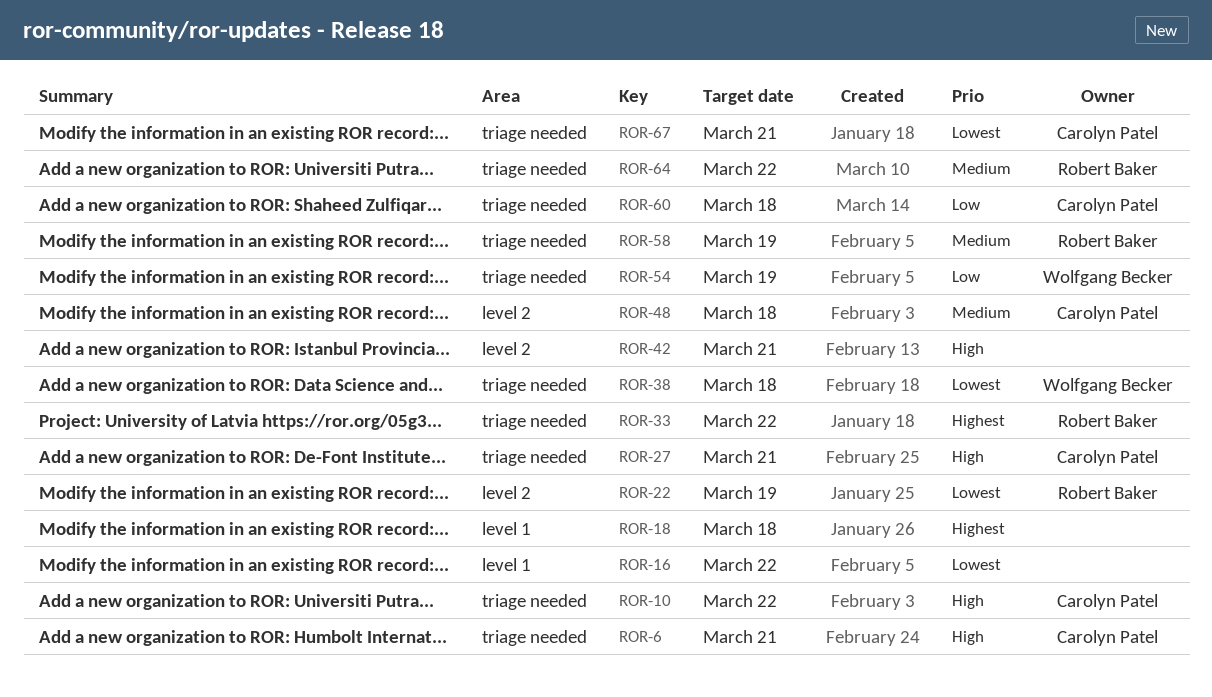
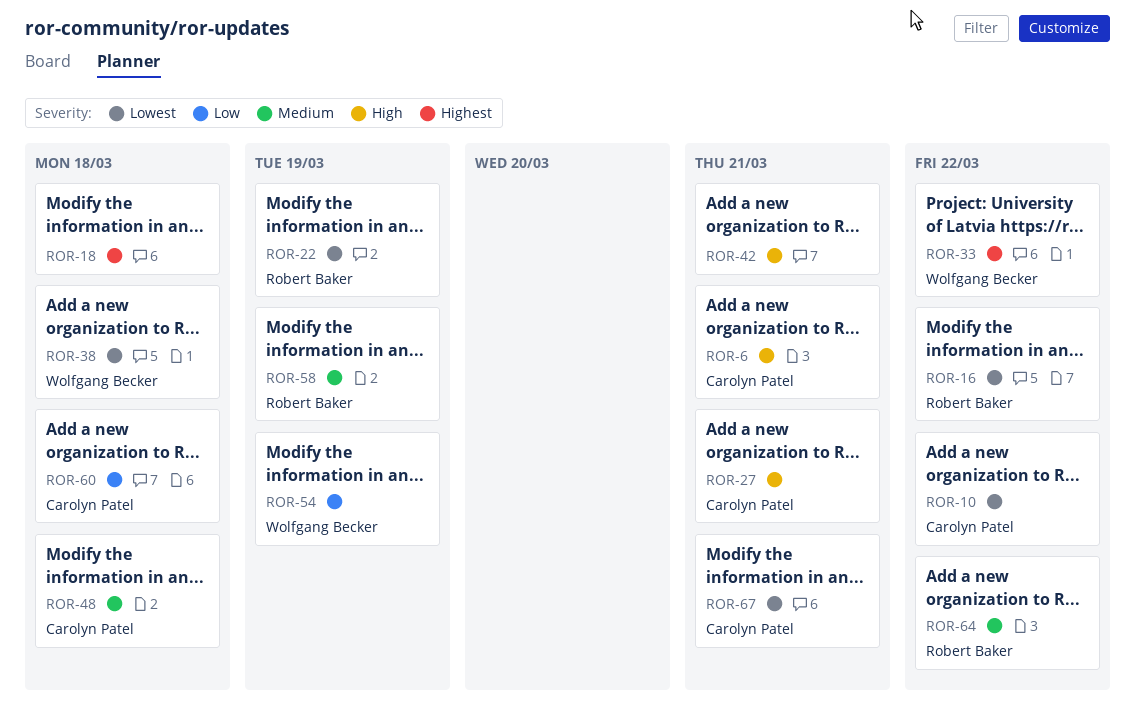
ROR-10, priority: High -> Lowest
ROR-16, owner: none -> Robert Baker
ROR-33, owner: Robert Baker -> Wolfgang Becker

